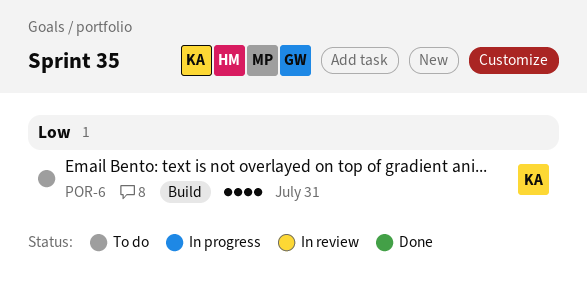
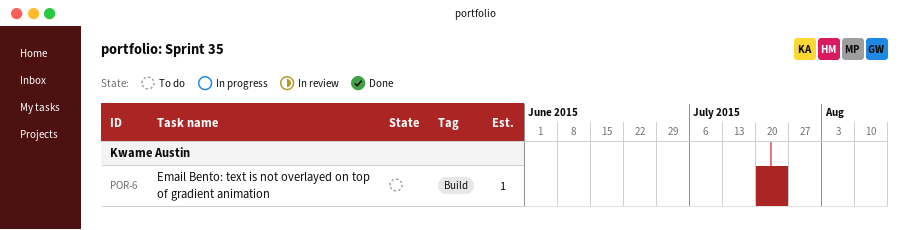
POR-6, estimate: 4 -> 1
POR-6, due: Jul 31 -> Jul 24

